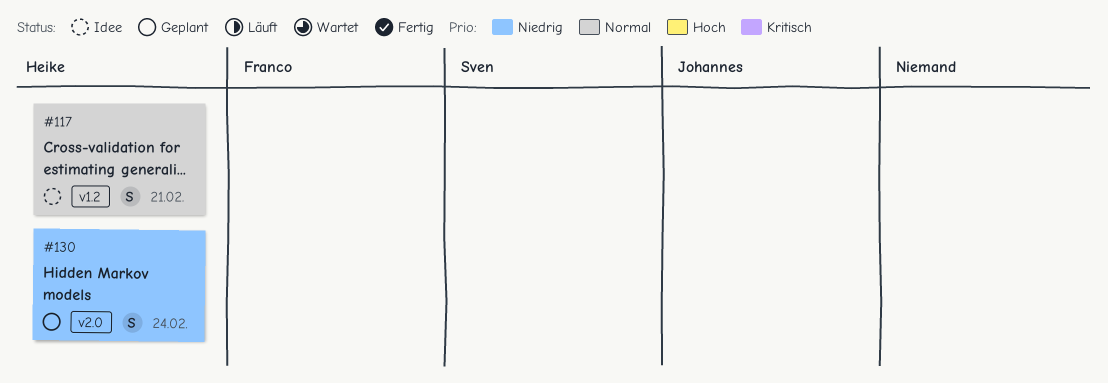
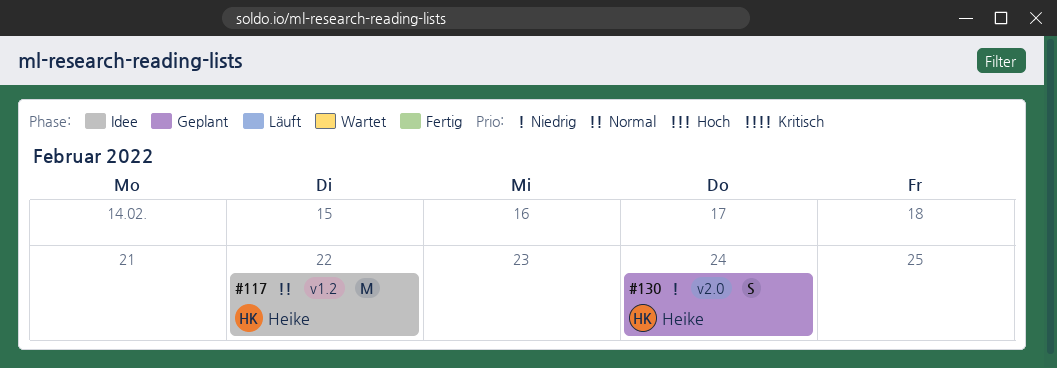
#117, estimate: S -> M
#117, due: Feb 21 -> Feb 22

